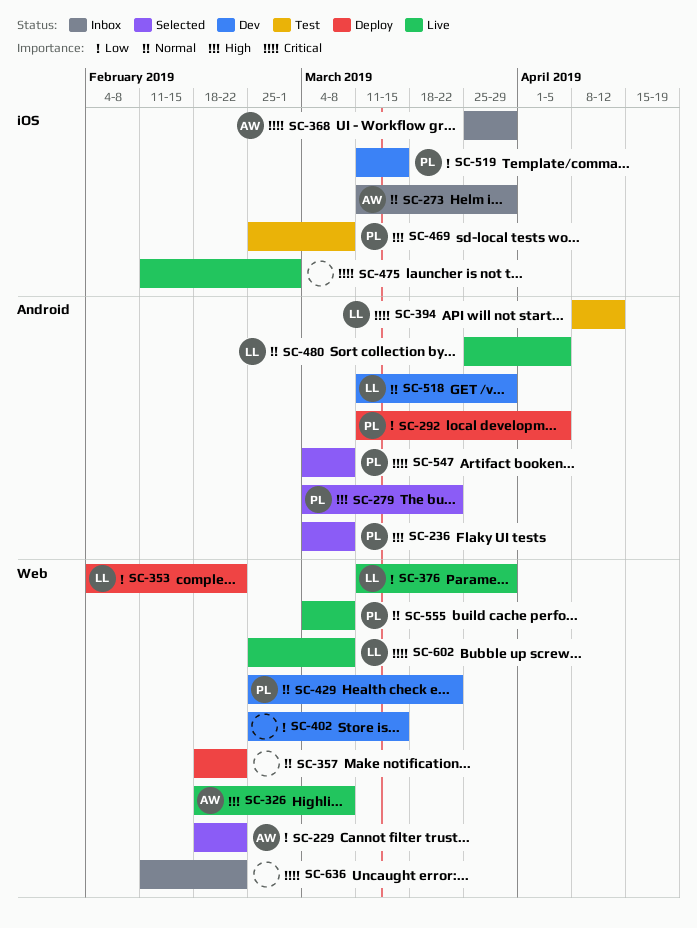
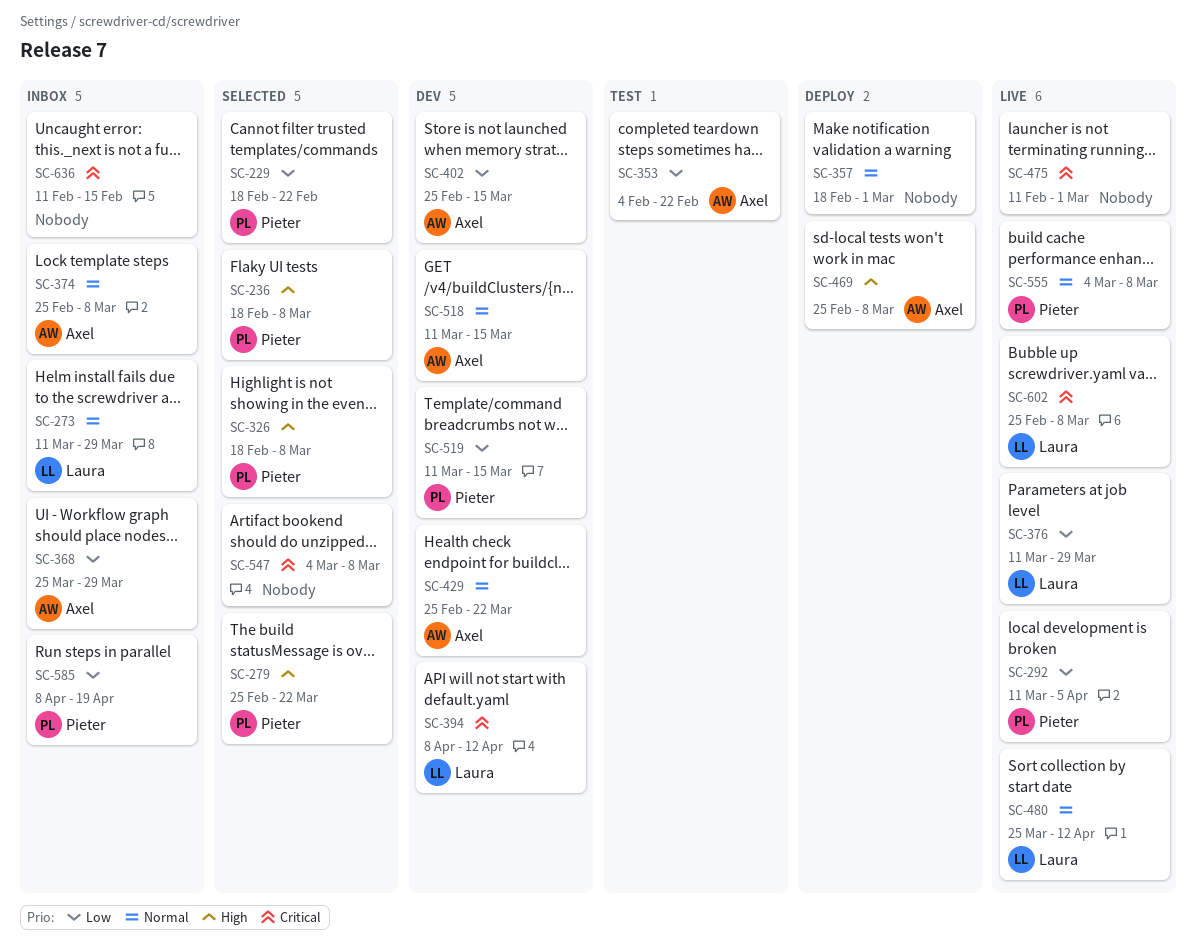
SC-229, owner: Axel -> Pieter
SC-236, start: Mar 4 -> Feb 18
SC-273, owner: Axel -> Laura
SC-279, start: Mar 4 -> Feb 25
SC-292, status: Deploy -> Live
SC-326, status: Live -> Selected
SC-326, owner: Axel -> Pieter
SC-353, status: Deploy -> Test
SC-353, owner: Laura -> Axel
SC-357, due: Feb 22 -> Mar 1
SC-368, priority: Critical -> Low
SC-374: none -> present
SC-394, status: Test -> Dev
SC-402, owner: none -> Axel
SC-429, owner: Pieter -> Axel
SC-469, status: Test -> Deploy
SC-469, owner: Pieter -> Axel
SC-480, due: Apr 5 -> Apr 12
SC-518, owner: Laura -> Axel
SC-518, due: Mar 29 -> Mar 15
SC-547, owner: Pieter -> none
SC-585: none -> present
SC-636, due: Feb 22 -> Feb 15

